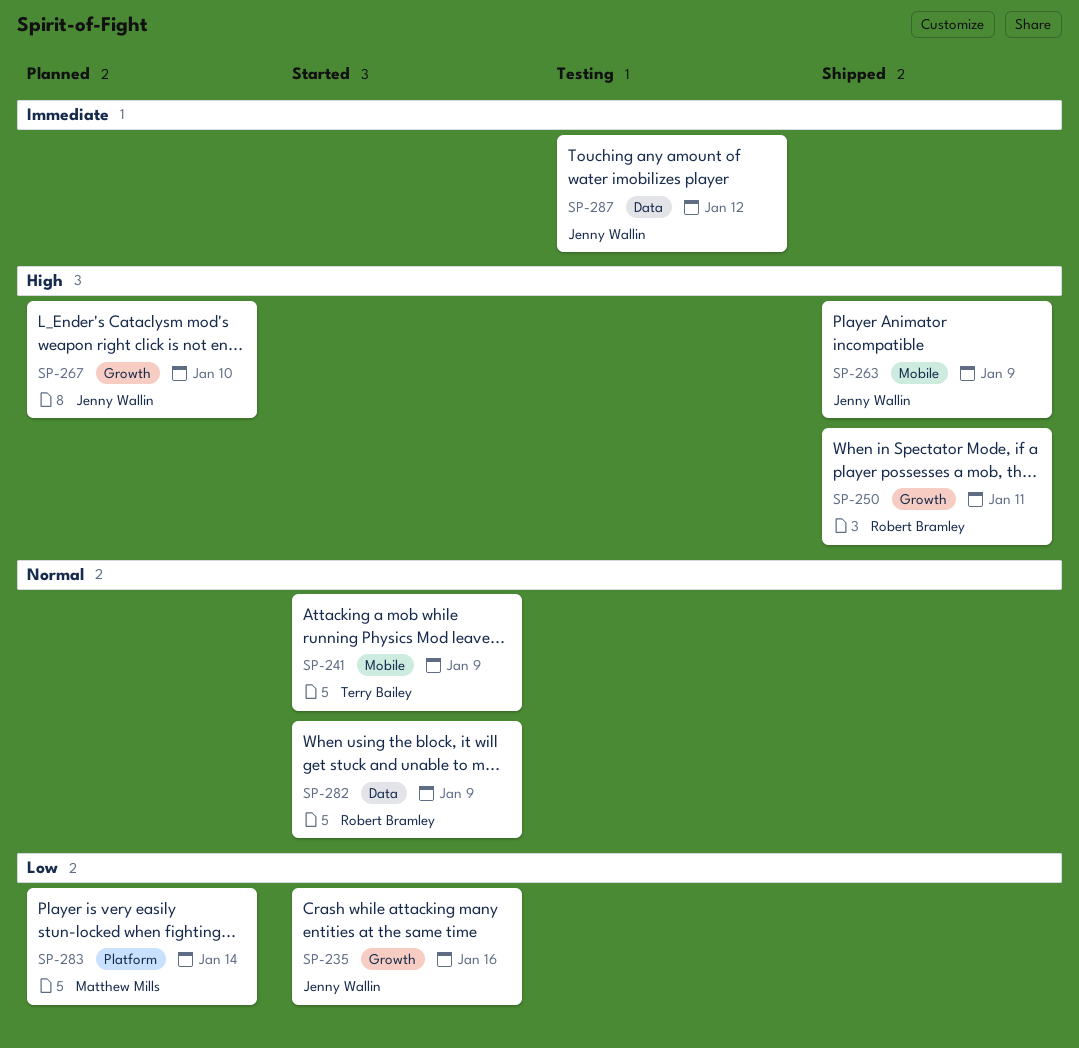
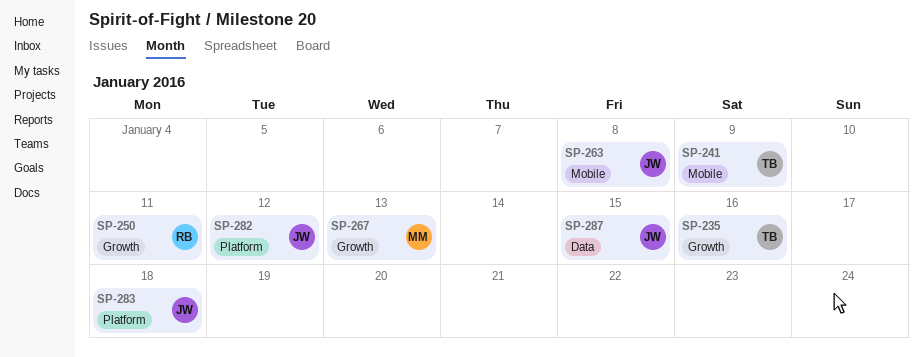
SP-235, owner: Jenny Wallin -> Terry Bailey
SP-263, due: Jan 9 -> Jan 8
SP-267, owner: Jenny Wallin -> Matthew Mills
SP-267, due: Jan 10 -> Jan 13
SP-282, owner: Robert Bramley -> Jenny Wallin
SP-282, label: Data -> Platform
SP-282, due: Jan 9 -> Jan 12
SP-283, owner: Matthew Mills -> Jenny Wallin
SP-283, due: Jan 14 -> Jan 18
SP-287, due: Jan 12 -> Jan 15

